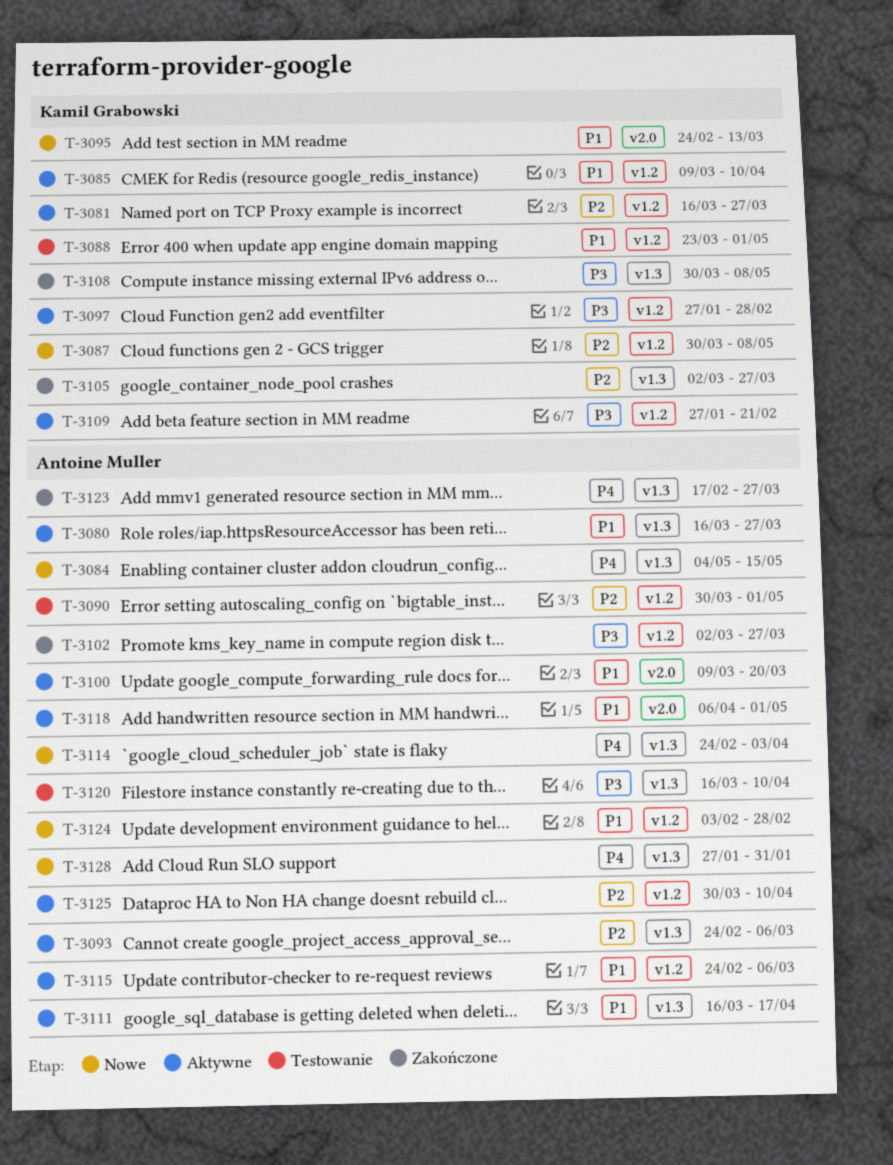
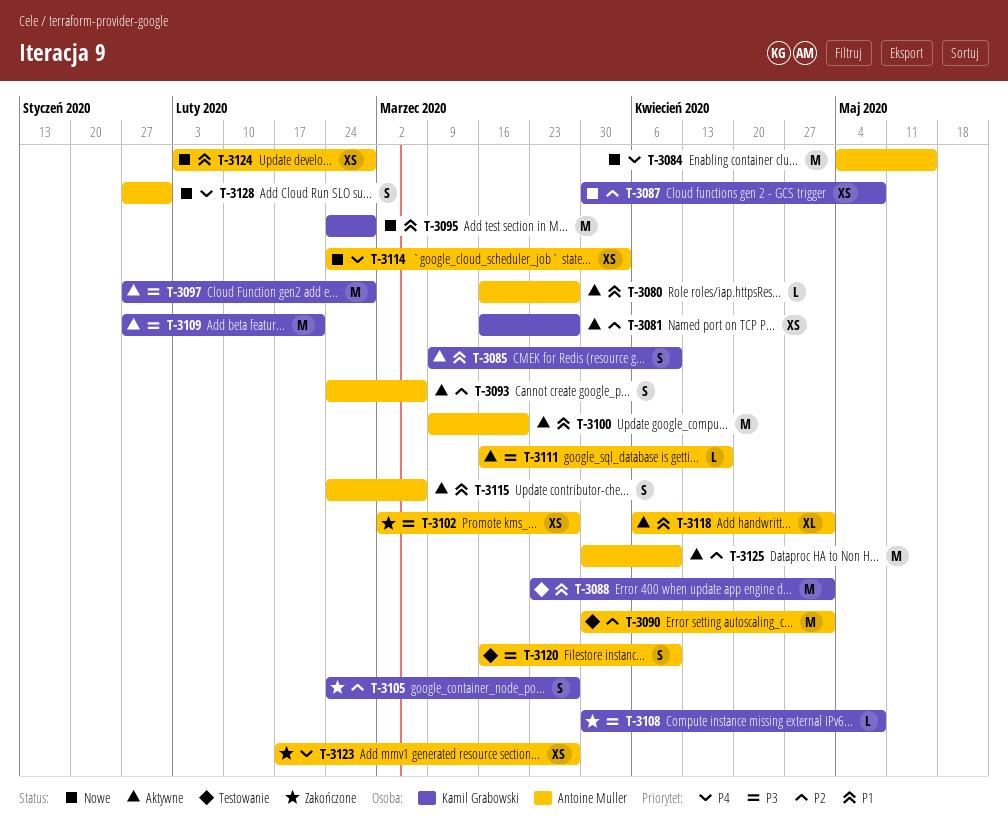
T-3095, due: Mar 13 -> Feb 28
T-3105, start: Mar 2 -> Feb 24
T-3111, priority: P1 -> P3

